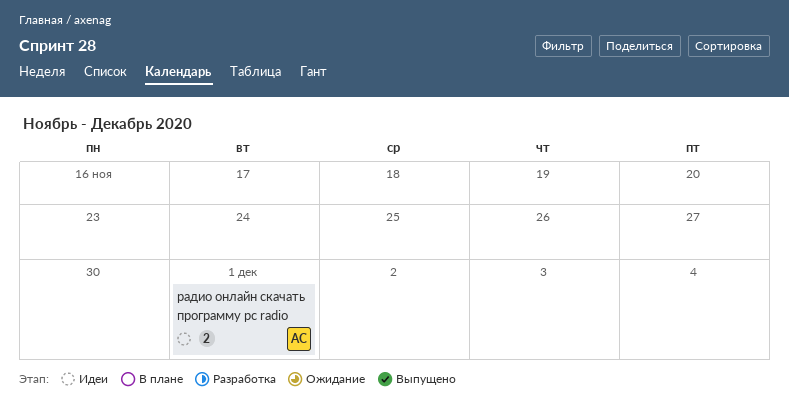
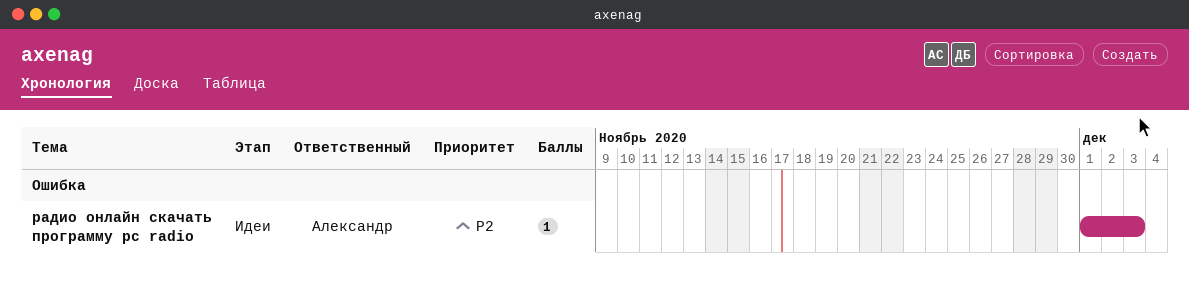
радио онлайн скачать программу pc radio, estimate: 2 -> 1
радио онлайн скачать программу pc radio, due: Dec 1 -> Dec 3

